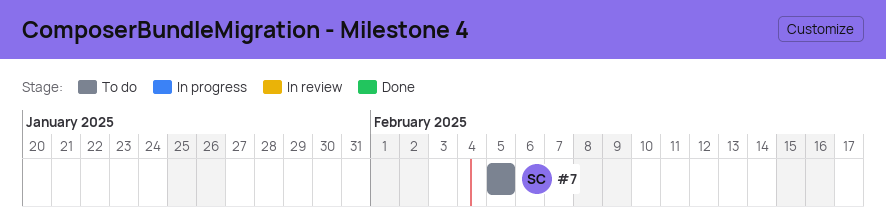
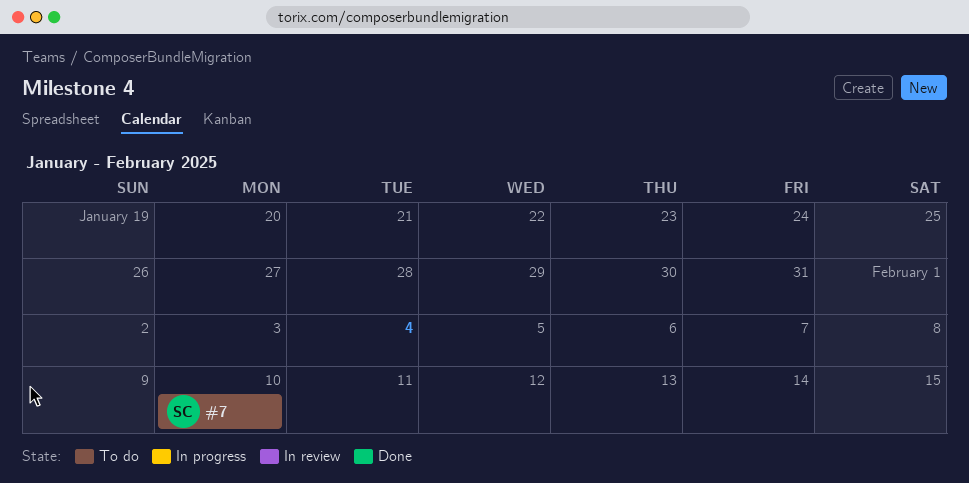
#7, start: Feb 5 -> Feb 10
#7, due: Feb 5 -> Feb 10

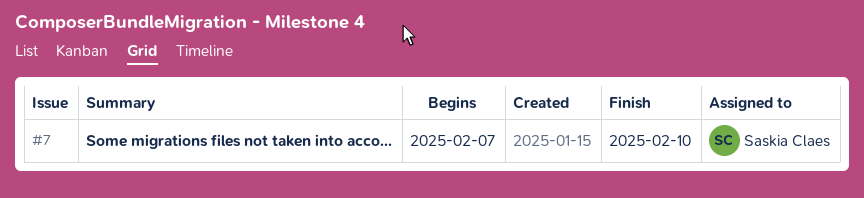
#7, start: Feb 10 -> Feb 7

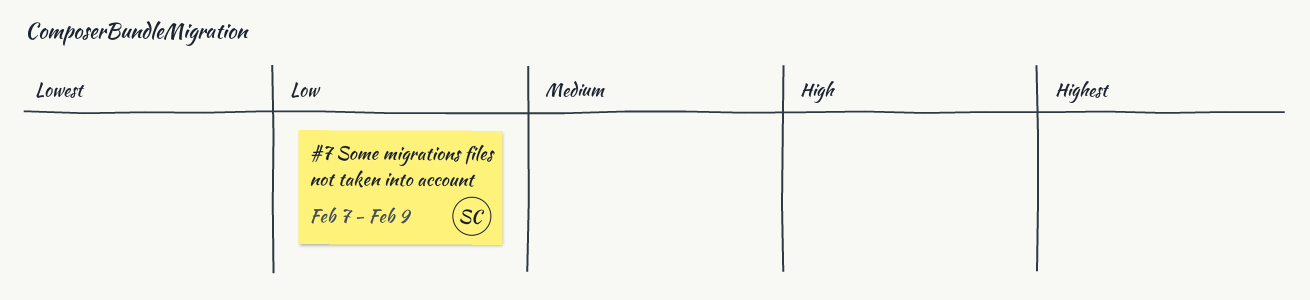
#7, due: Feb 10 -> Feb 9

